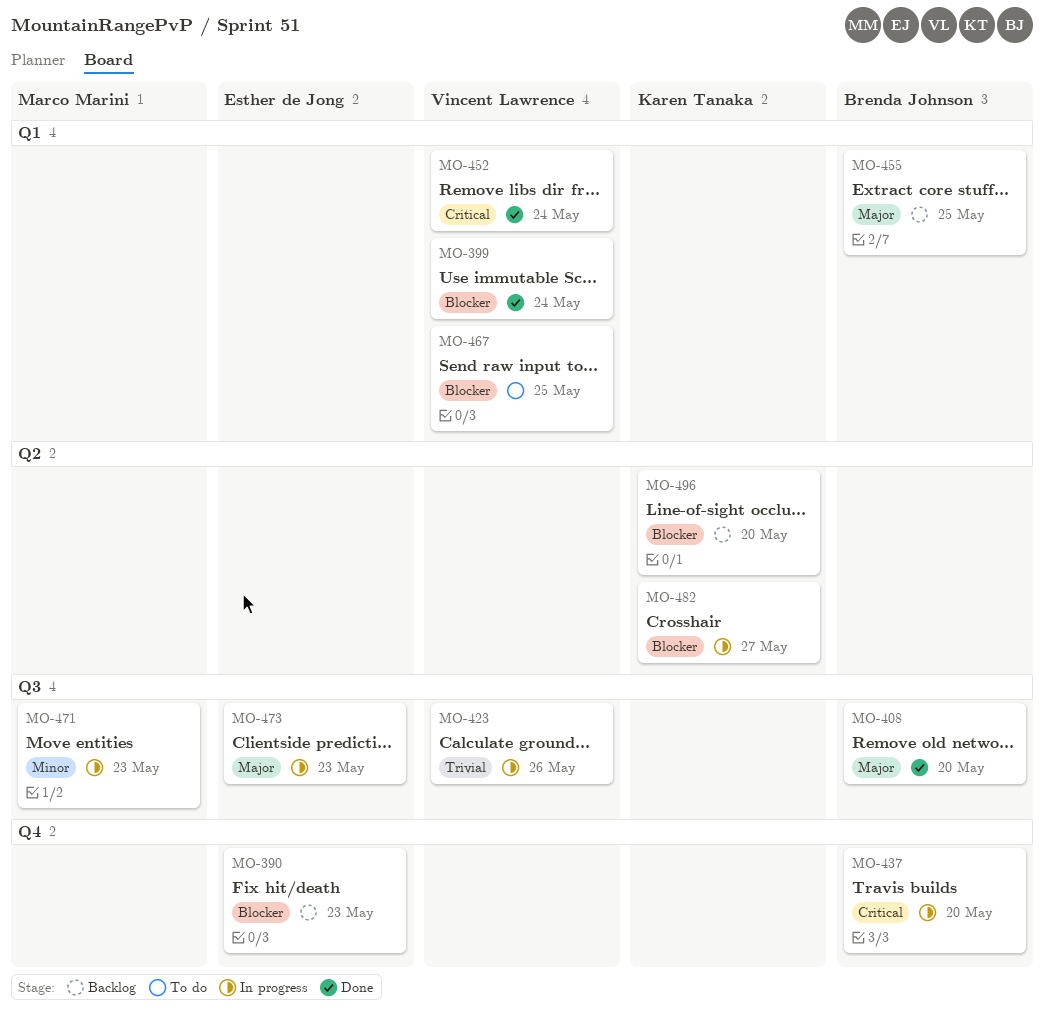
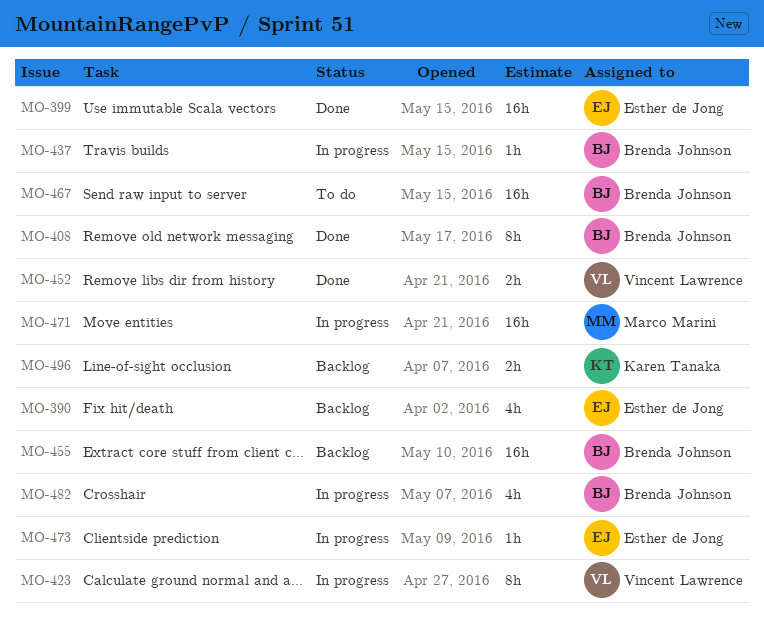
MO-399, owner: Vincent Lawrence -> Esther de Jong
MO-467, owner: Vincent Lawrence -> Brenda Johnson
MO-482, owner: Karen Tanaka -> Brenda Johnson

